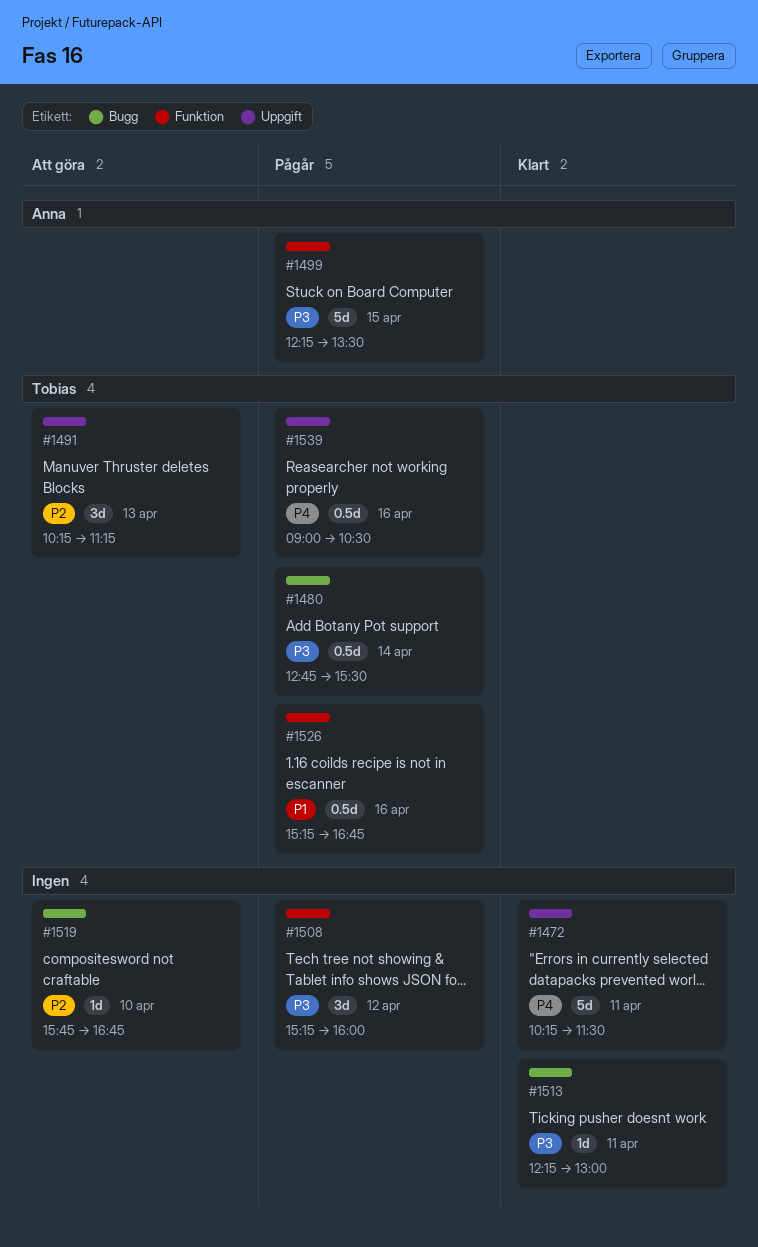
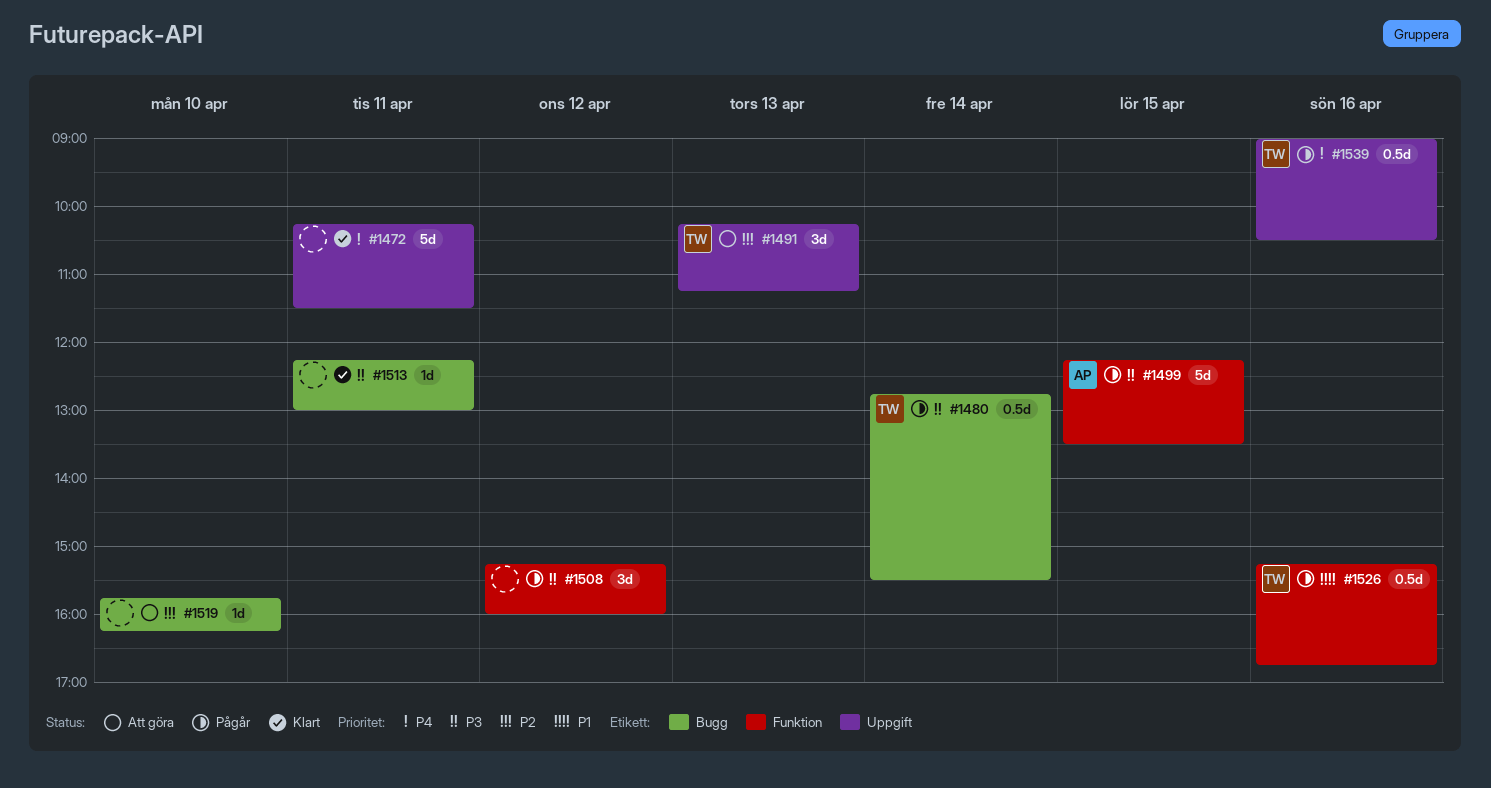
#1519, ends: 16:45 -> 16:15

